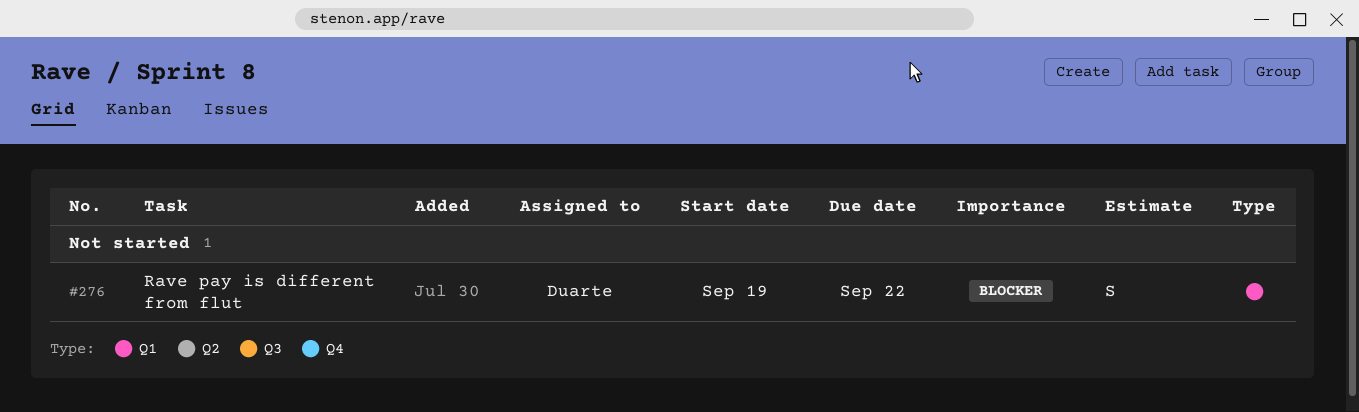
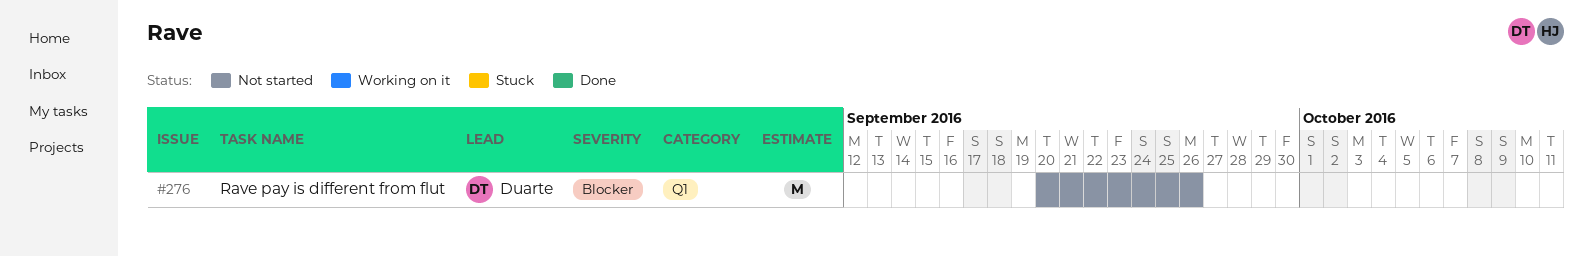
#276, estimate: S -> M
#276, start: Sep 19 -> Sep 20
#276, due: Sep 22 -> Sep 26

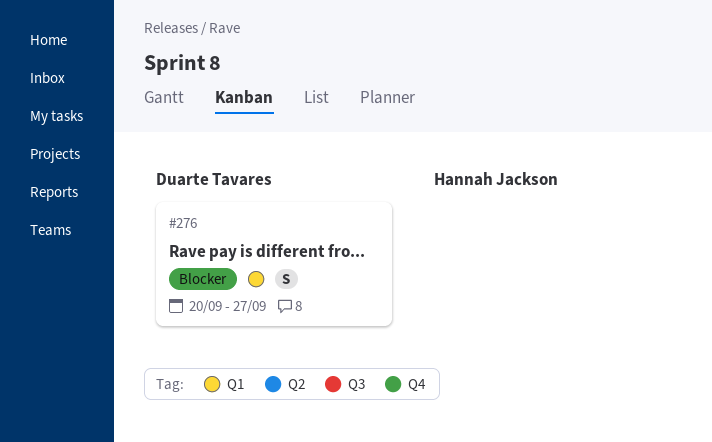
#276, estimate: M -> S
#276, due: Sep 26 -> Sep 27

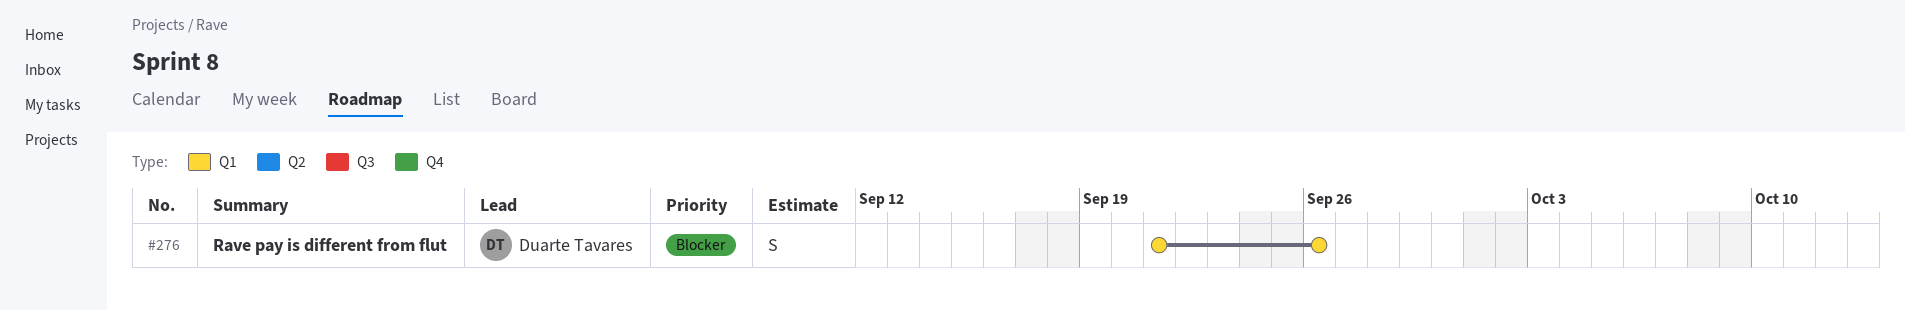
#276, start: Sep 20 -> Sep 21
#276, due: Sep 27 -> Sep 26

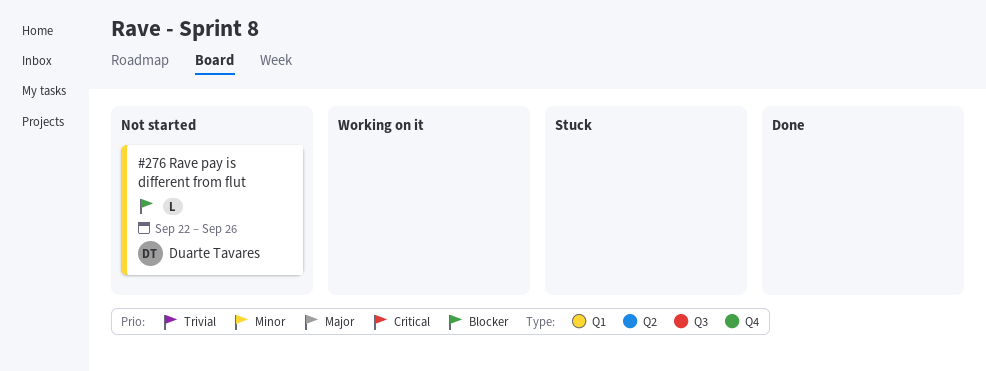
#276, estimate: S -> L
#276, start: Sep 21 -> Sep 22

